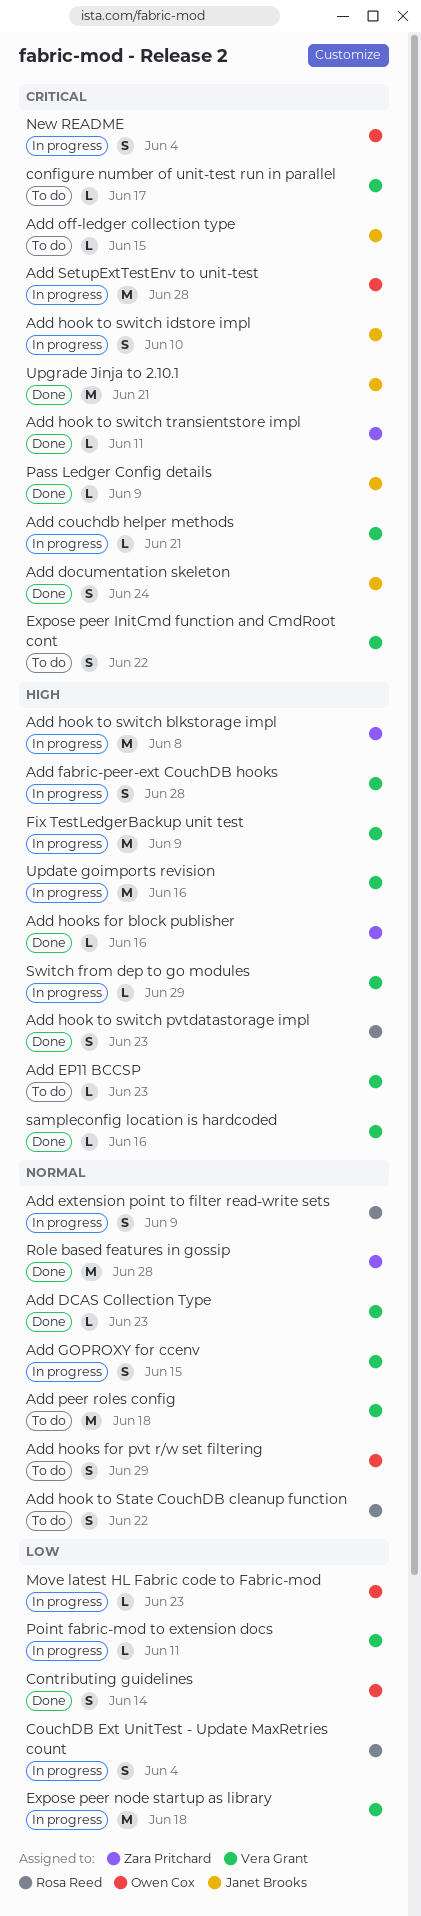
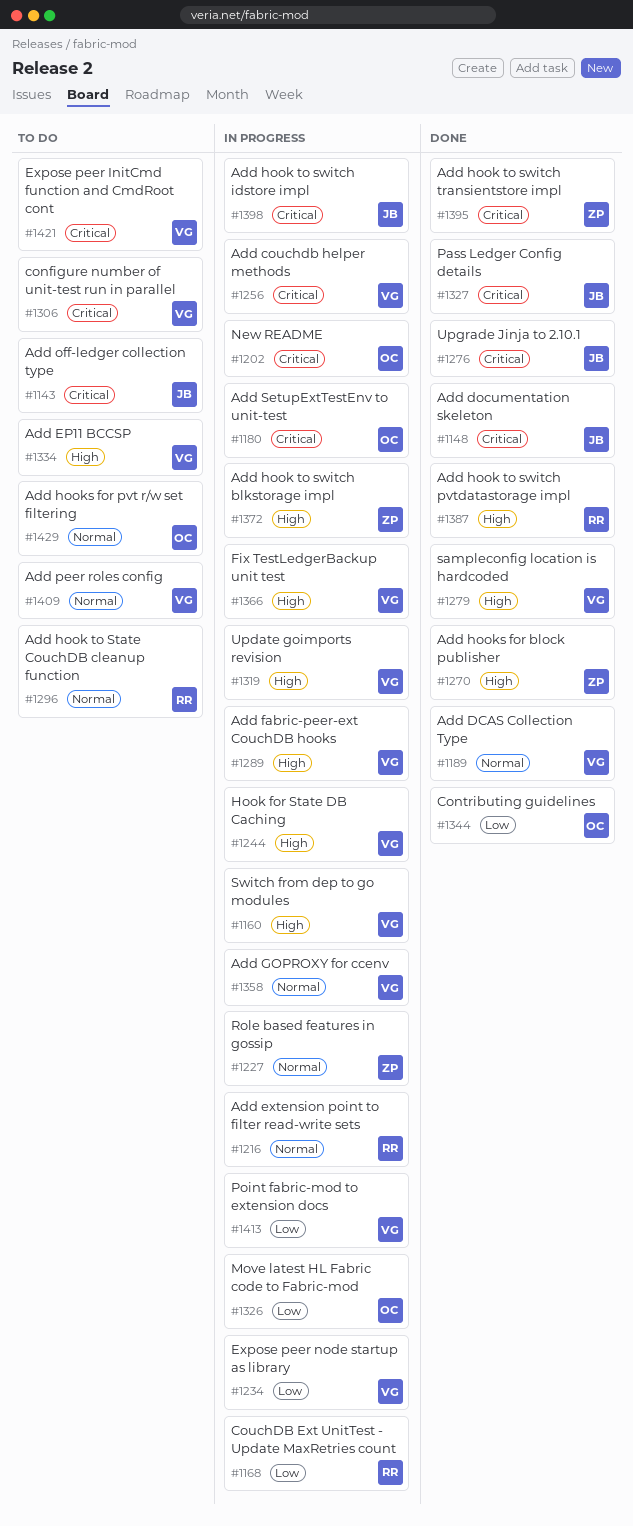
Hook for State DB Caching: none -> present
Role based features in gossip, status: Done -> In progress

